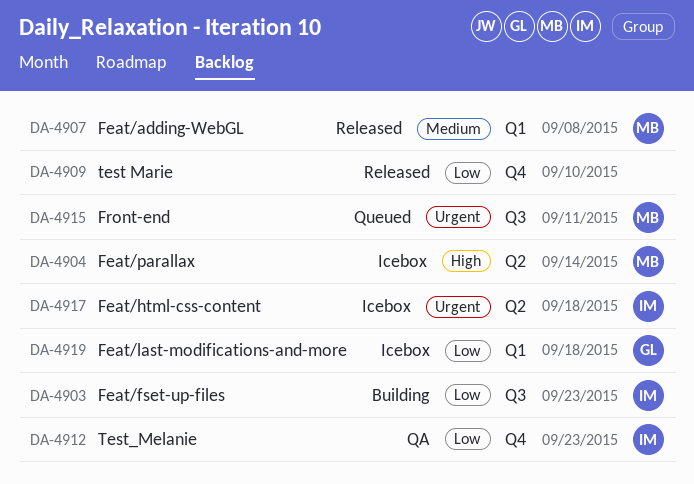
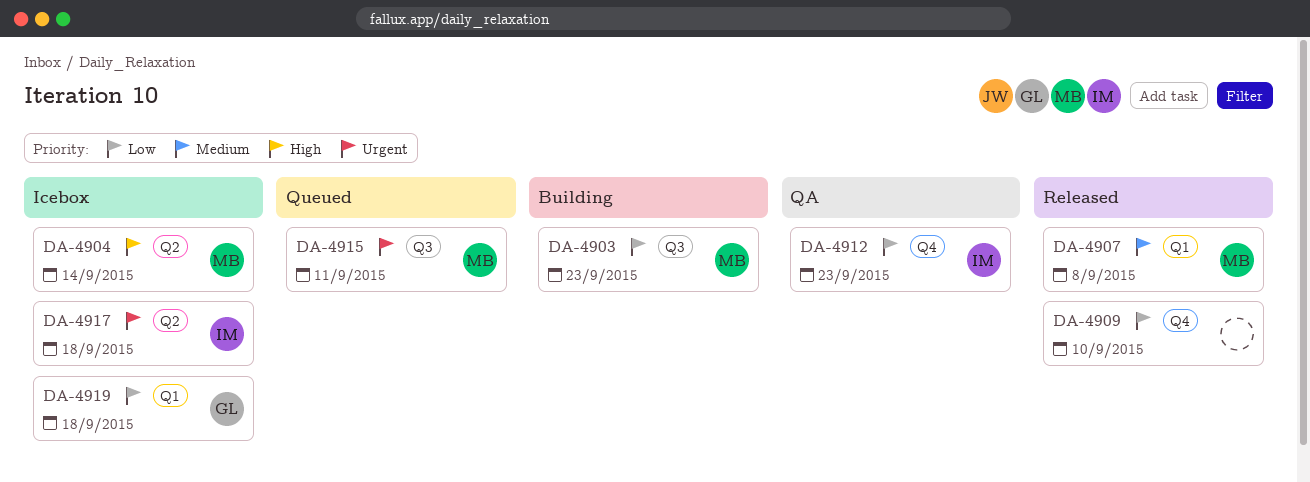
DA-4903, owner: IM -> MB

